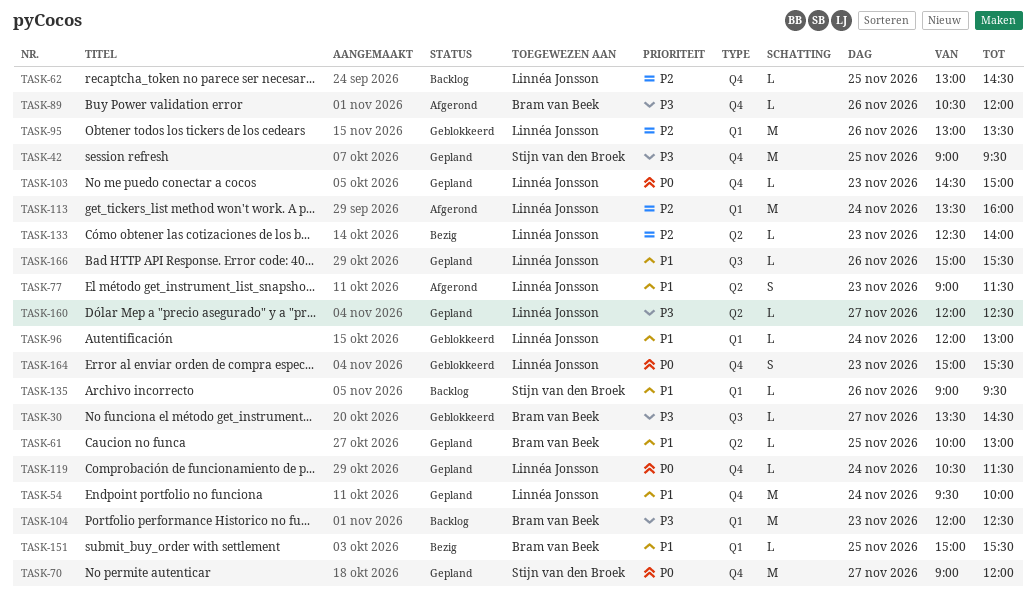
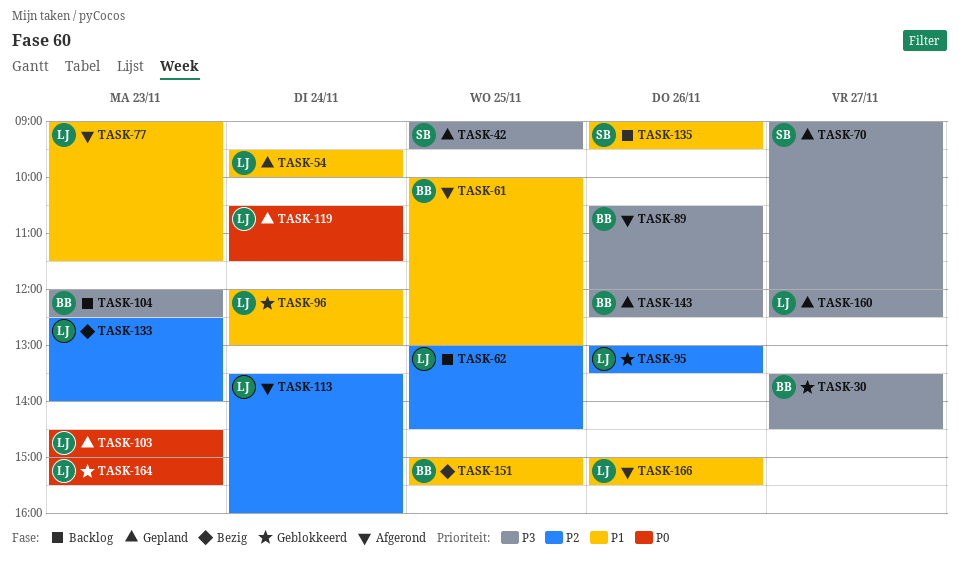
TASK-61, status: Gepland -> Afgerond
TASK-70, priority: P0 -> P3
TASK-143: none -> present
TASK-166, status: Gepland -> Afgerond

